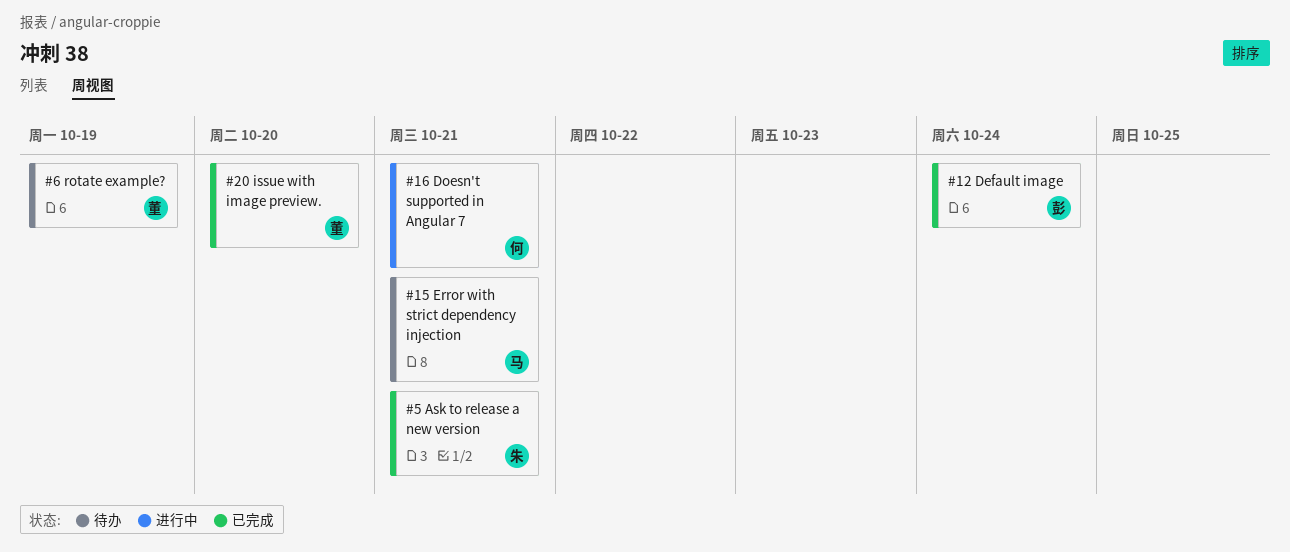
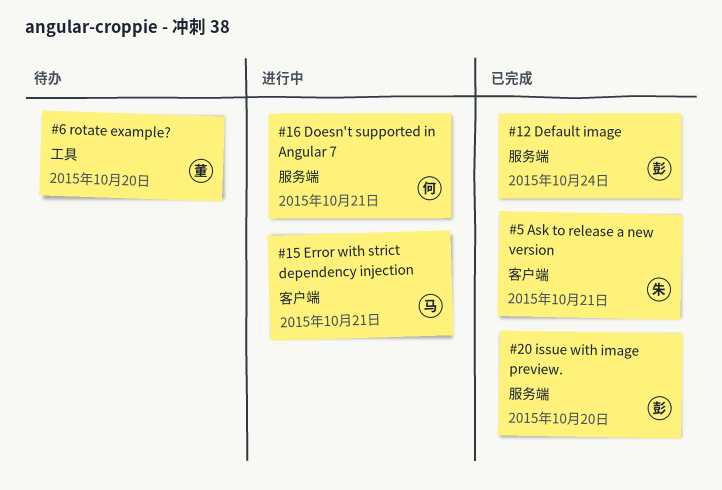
#6, due: Oct 19 -> Oct 20
#15, status: 待办 -> 进行中
#20, owner: 董 -> 彭

